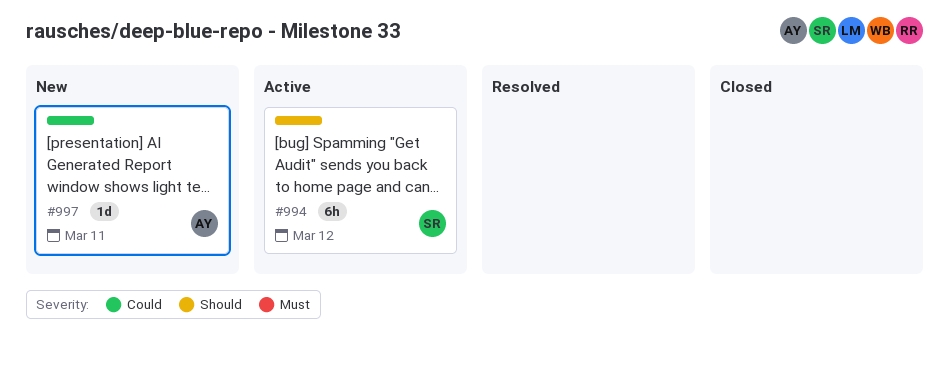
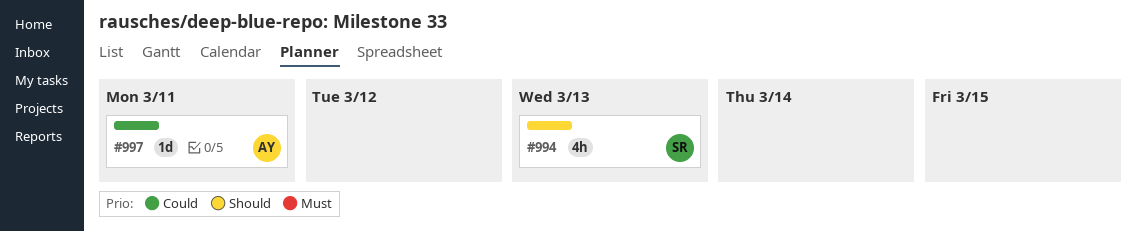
#994, estimate: 6h -> 4h
#994, due: Mar 12 -> Mar 13

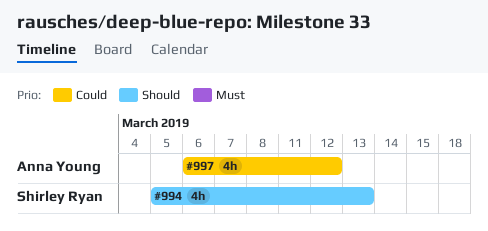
#997, estimate: 1d -> 4h
#997, due: Mar 11 -> Mar 12

